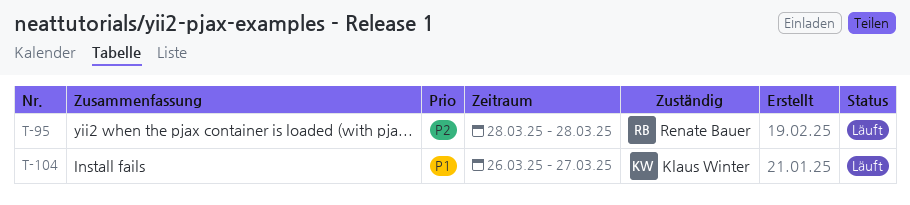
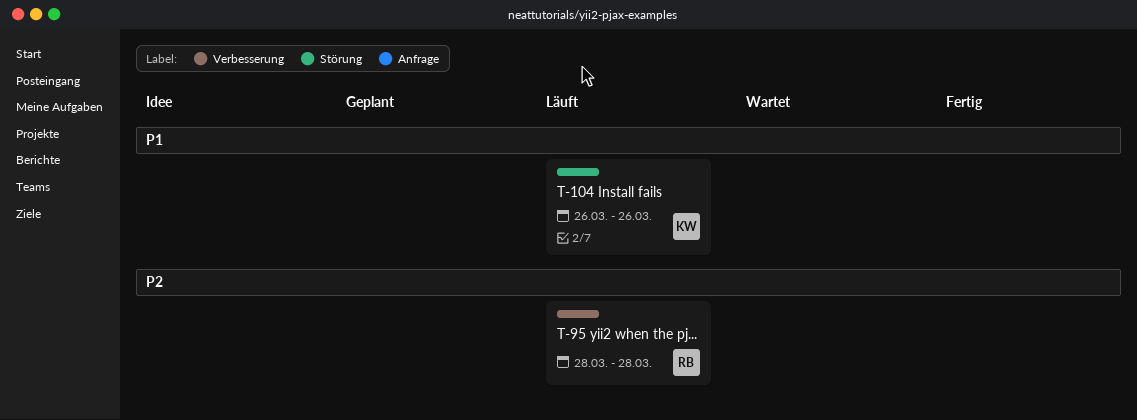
T-104, due: Mar 27 -> Mar 26

